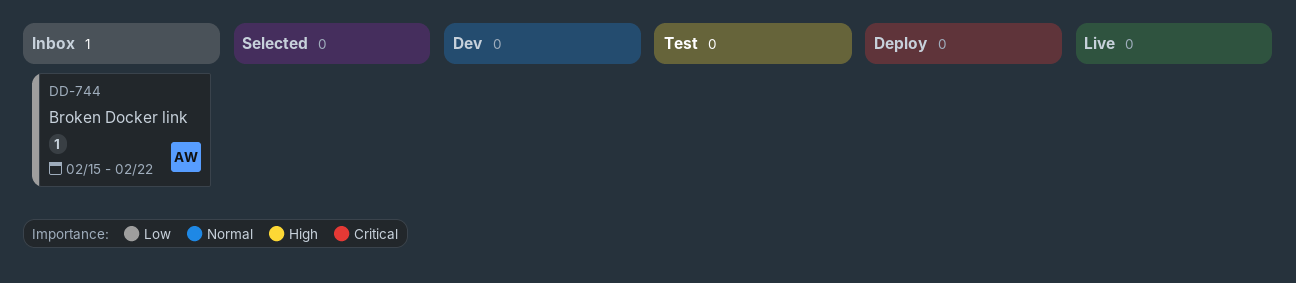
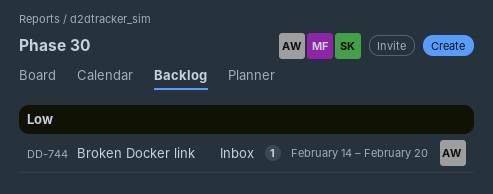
DD-744, start: Feb 15 -> Feb 14
DD-744, due: Feb 22 -> Feb 20

